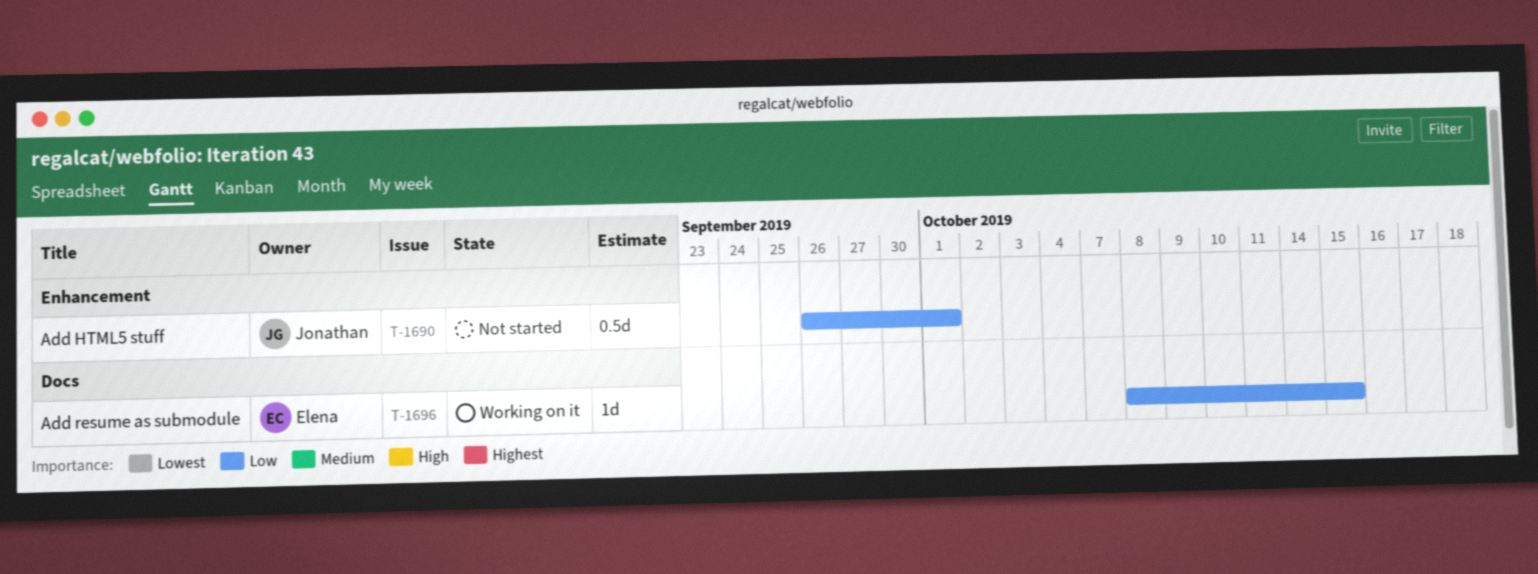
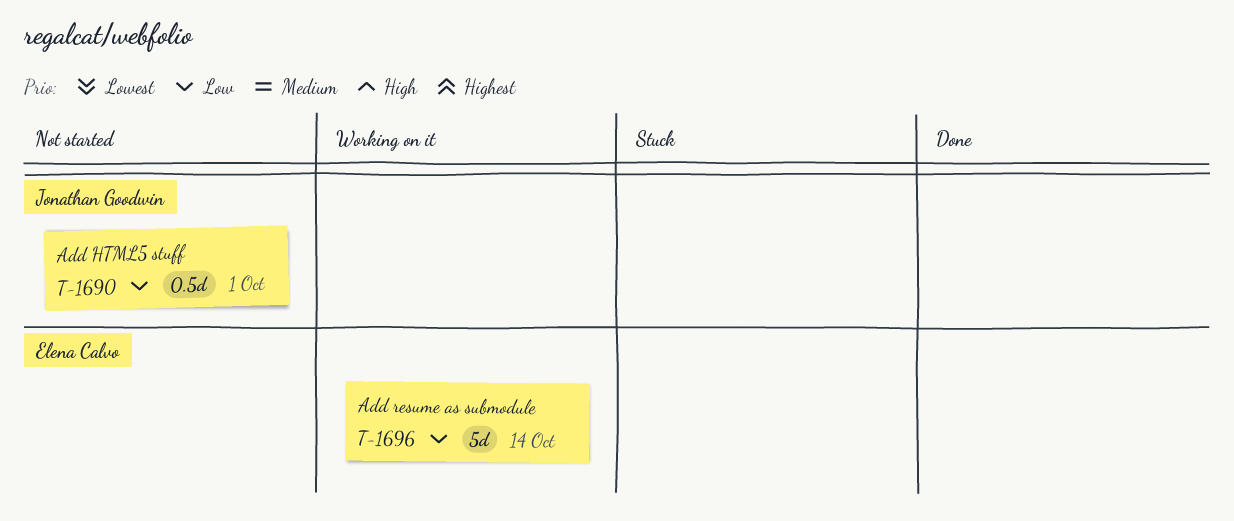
T-1696, estimate: 1d -> 5d
T-1696, due: Oct 15 -> Oct 14

